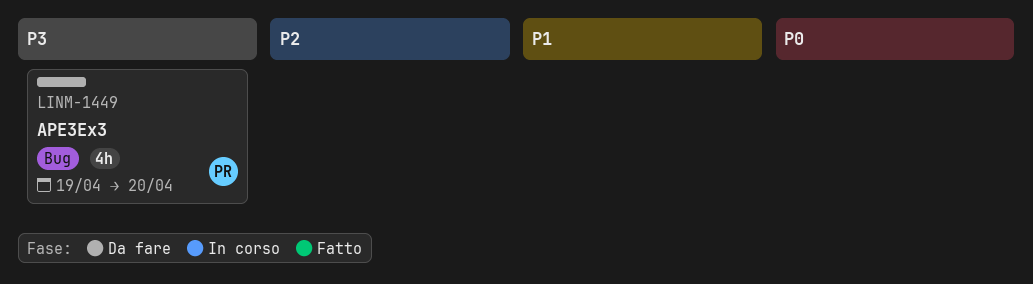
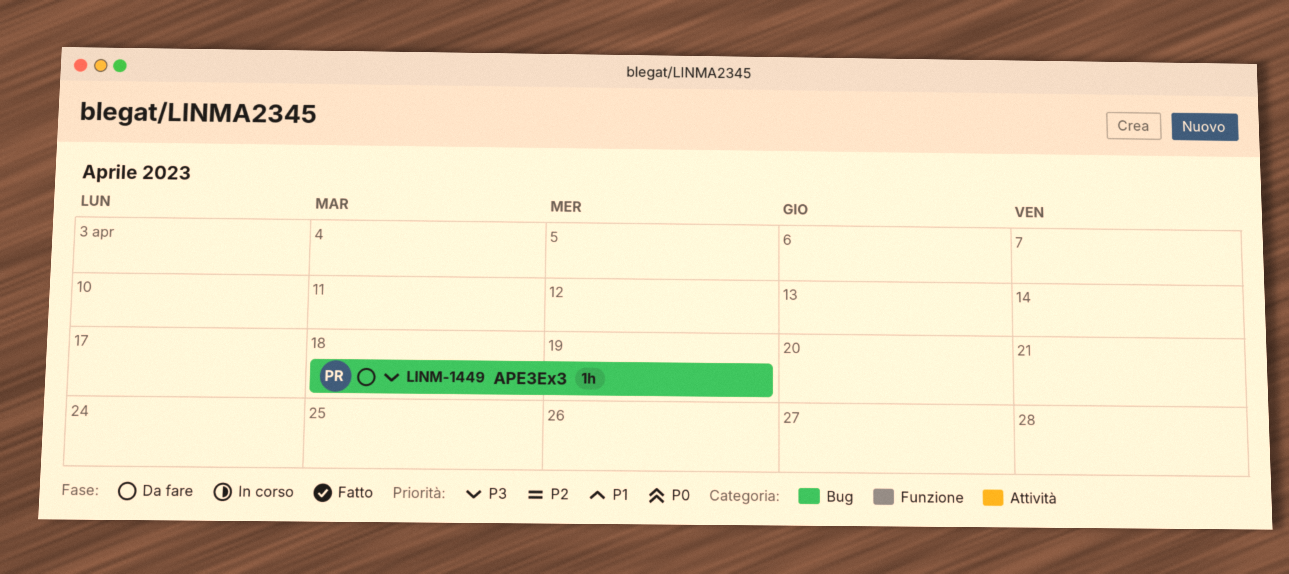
LINM-1449, estimate: 4h -> 1h
LINM-1449, start: Apr 19 -> Apr 18
LINM-1449, due: Apr 20 -> Apr 19

